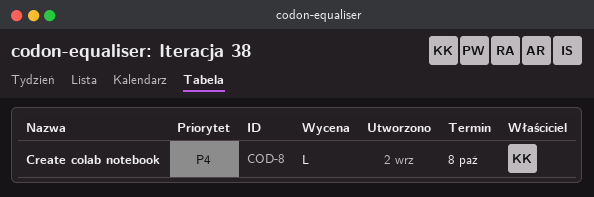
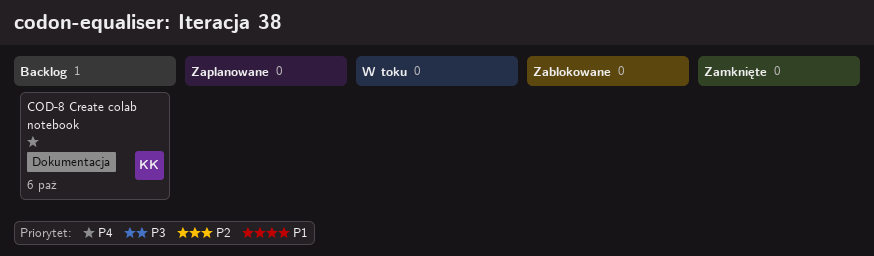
COD-8, due: Oct 8 -> Oct 6

